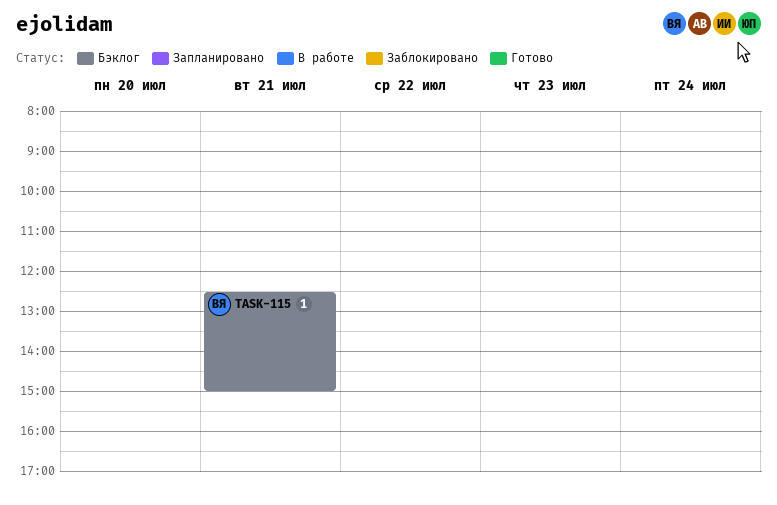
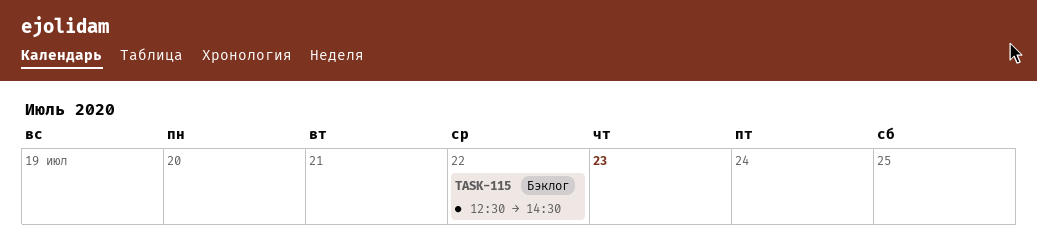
TASK-115, day: Jul 21 -> Jul 22
TASK-115, ends: 15:00 -> 14:30

